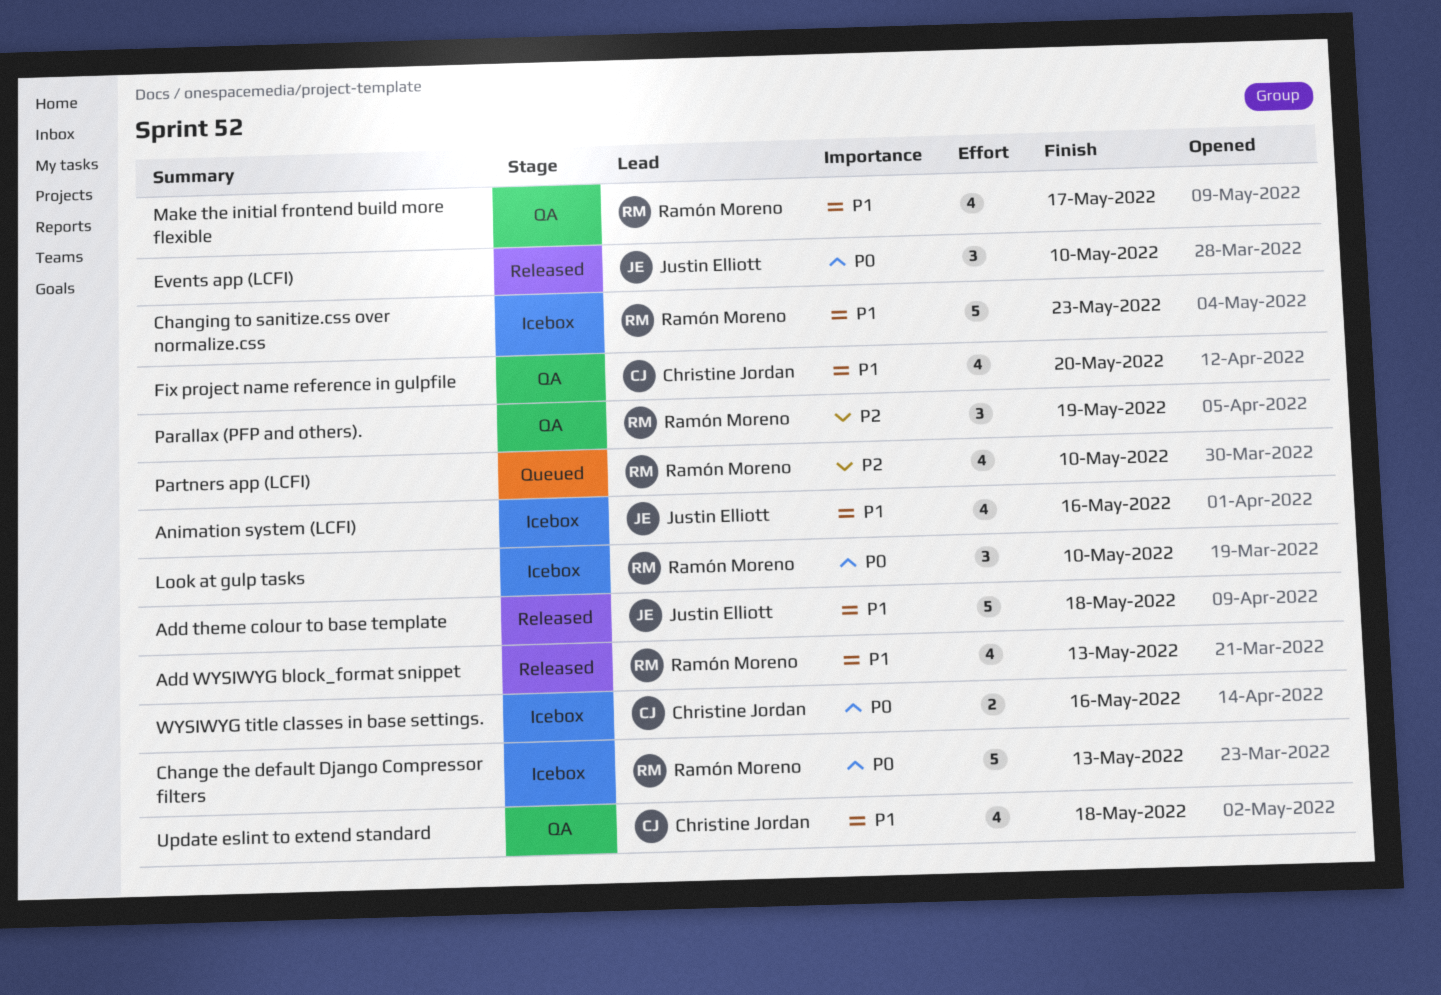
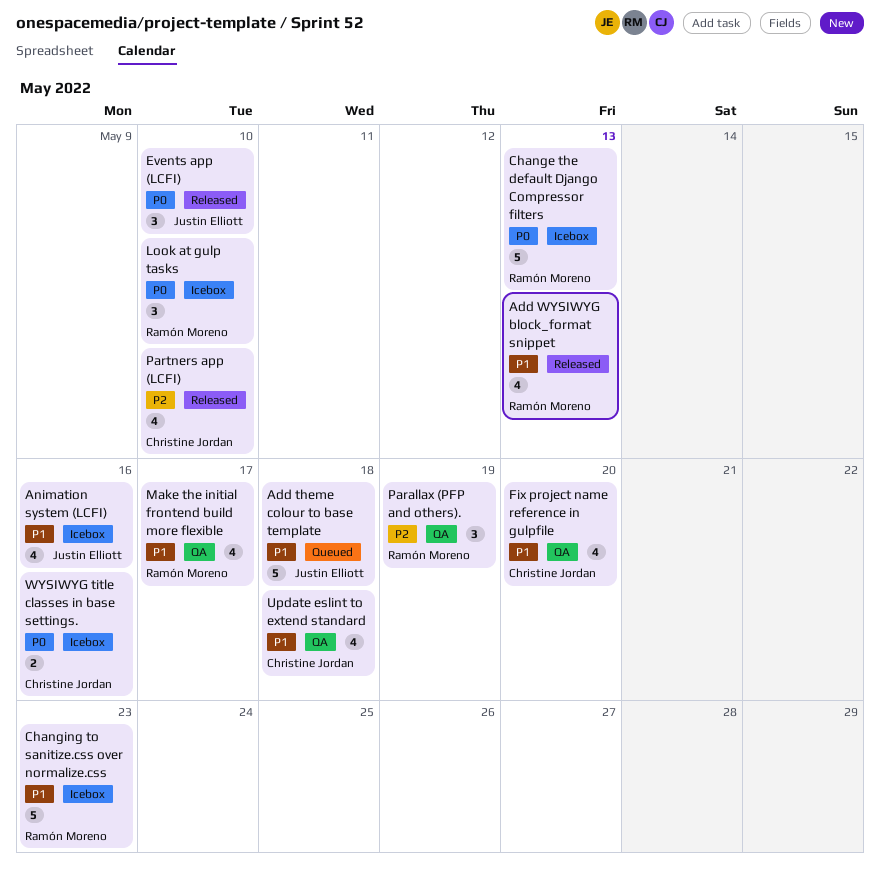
Add theme colour to base template, status: Released -> Queued
Partners app (LCFI), status: Queued -> Released
Partners app (LCFI), owner: Ramón Moreno -> Christine Jordan

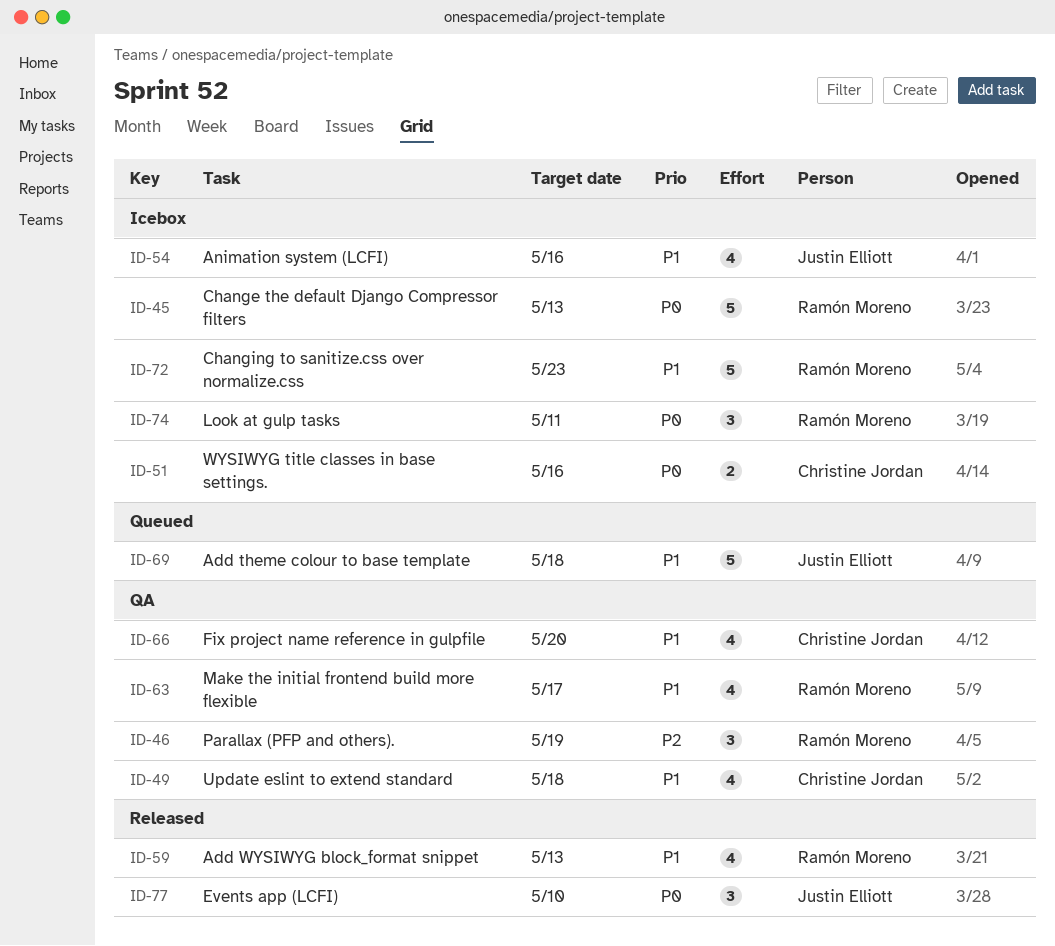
Look at gulp tasks, due: May 10 -> May 11
Partners app (LCFI): present -> none

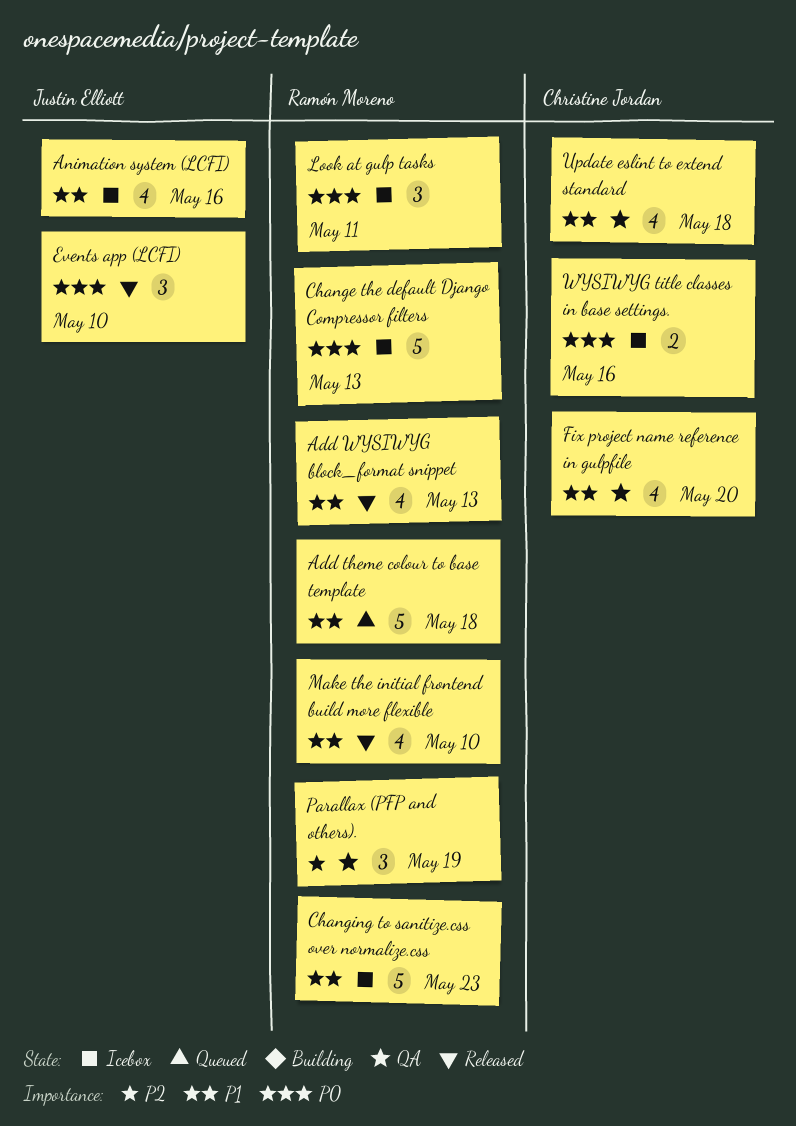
Add theme colour to base template, owner: Justin Elliott -> Ramón Moreno
Make the initial frontend build more flexible, status: QA -> Released
Make the initial frontend build more flexible, due: May 17 -> May 10

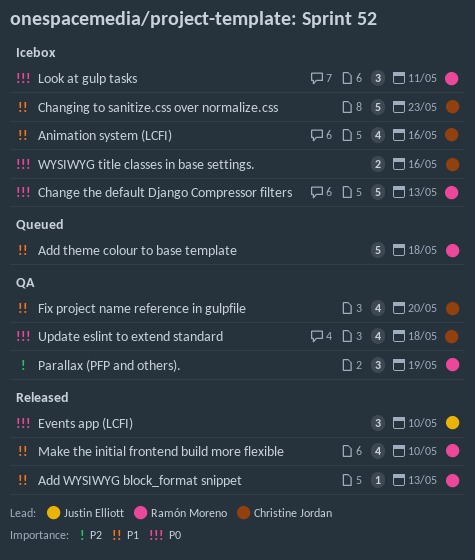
Add WYSIWYG block_format snippet, estimate: 4 -> 1
Animation system (LCFI), owner: Justin Elliott -> Christine Jordan
Changing to sanitize.css over normalize.css, owner: Ramón Moreno -> Christine Jordan
Update eslint to extend standard, priority: P1 -> P0

